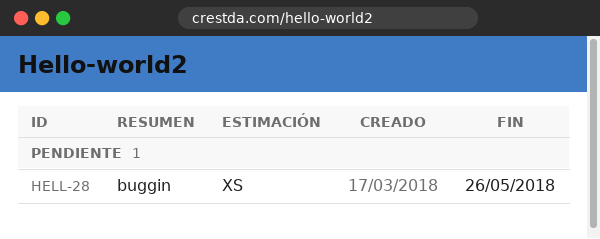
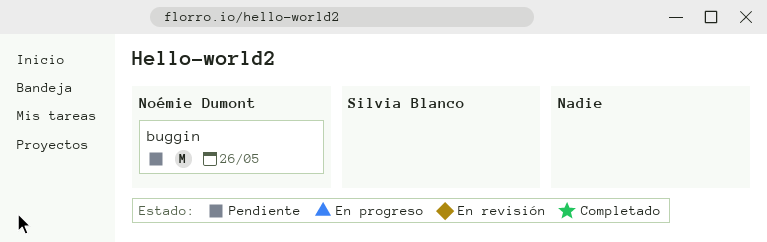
buggin, estimate: XS -> M

